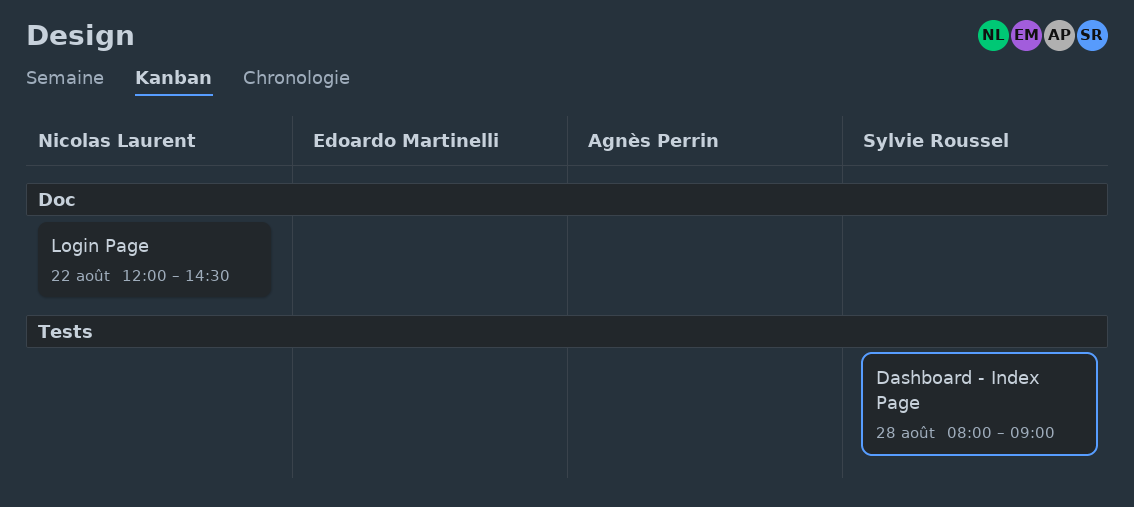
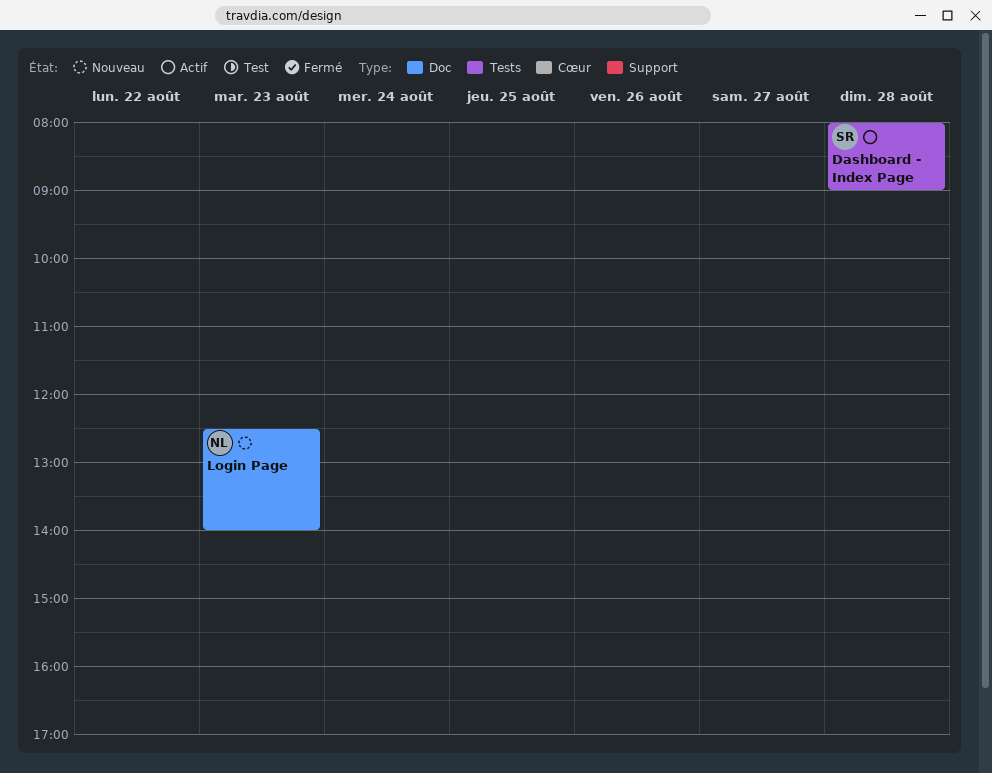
Login Page, day: Aug 22 -> Aug 23
Login Page, begins: 12:00 -> 12:30
Login Page, ends: 14:30 -> 14:00

